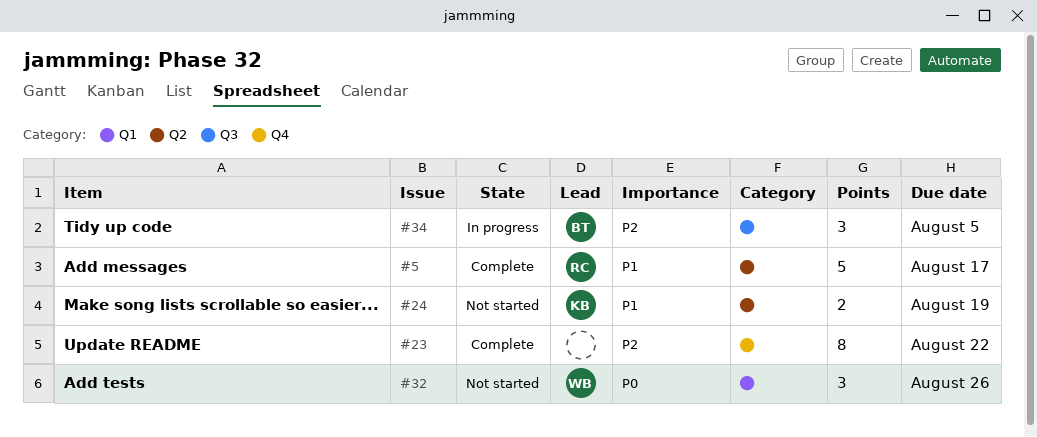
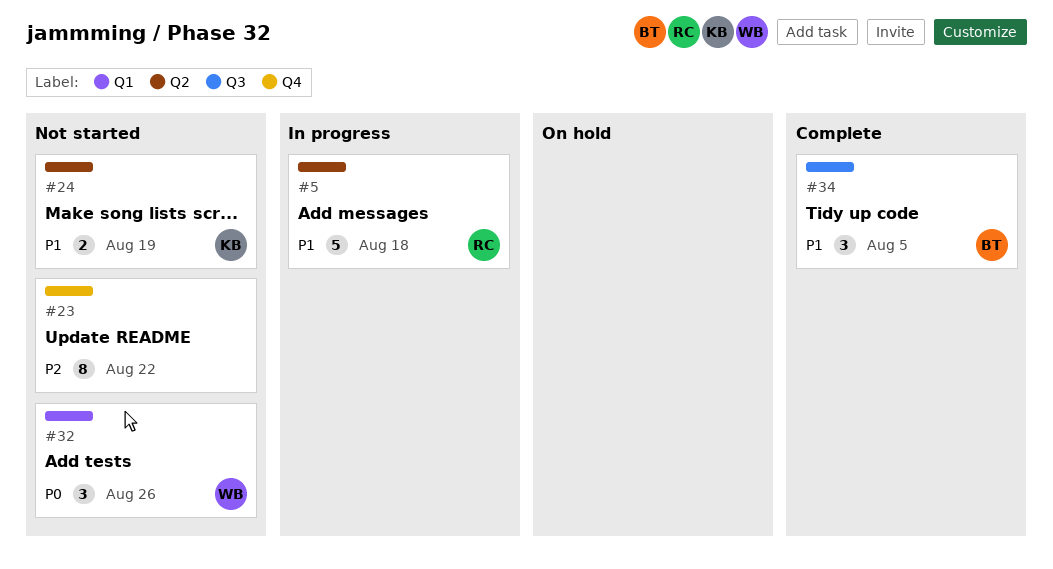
#5, status: Complete -> In progress
#5, due: Aug 17 -> Aug 18
#23, status: Complete -> Not started
#34, status: In progress -> Complete
#34, priority: P2 -> P1

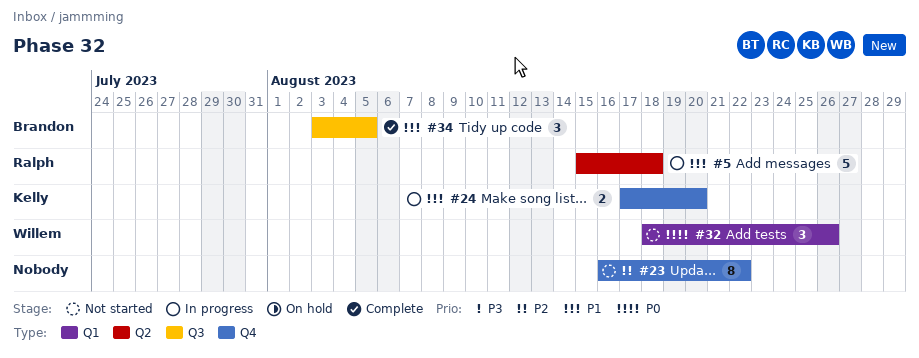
#24, status: Not started -> In progress
#24, label: Q2 -> Q4
#24, due: Aug 19 -> Aug 20

